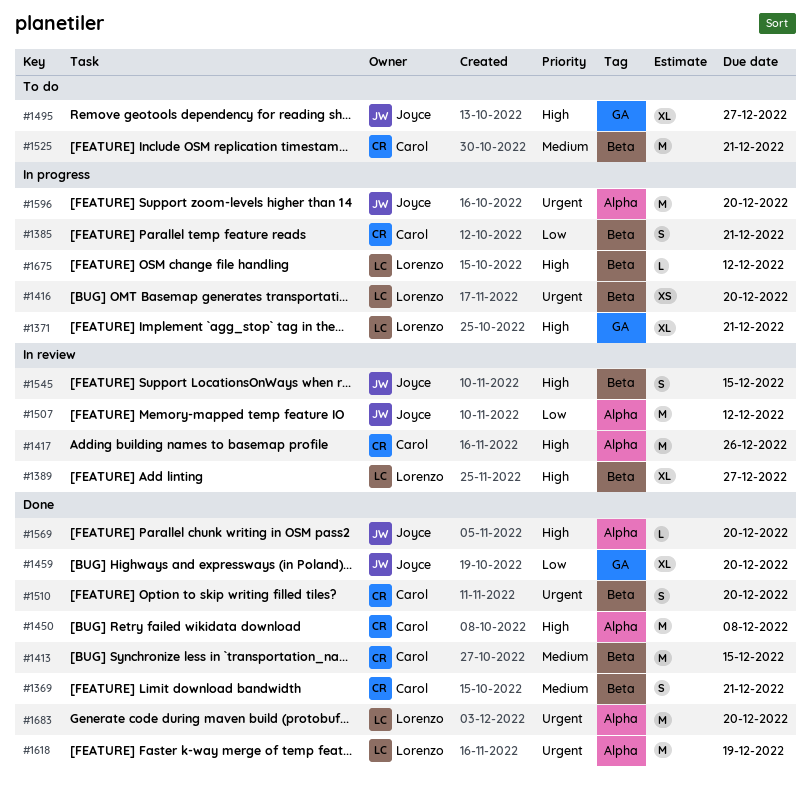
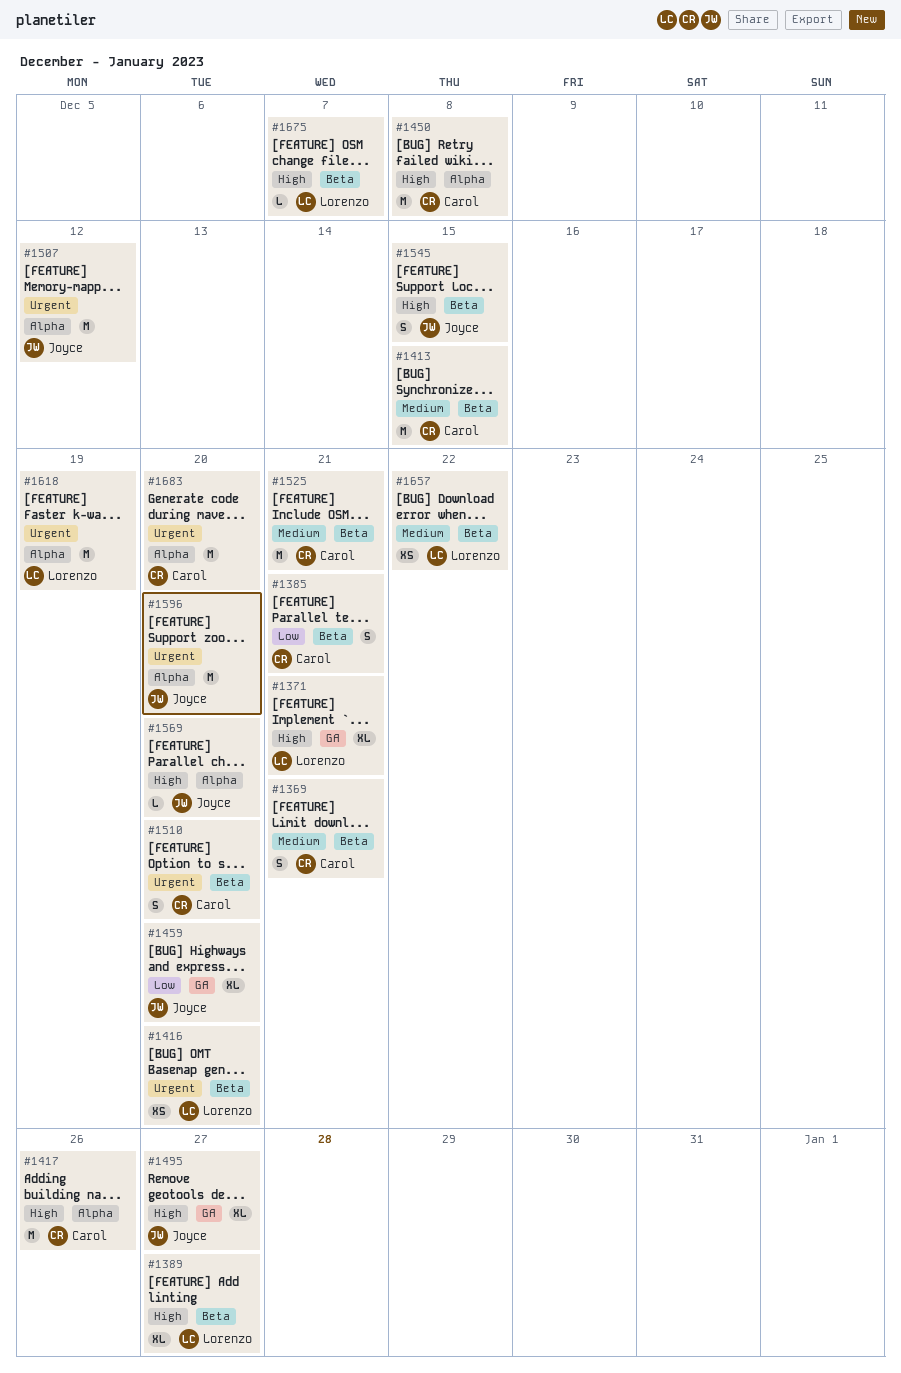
#1507, priority: Low -> Urgent
#1657: none -> present
#1675, due: Dec 12 -> Dec 7
#1683, owner: Lorenzo -> Carol

